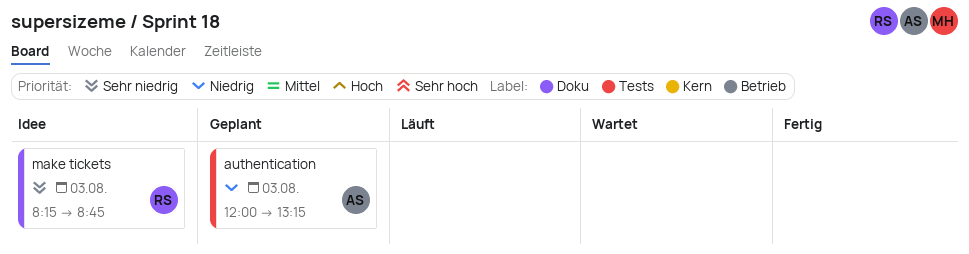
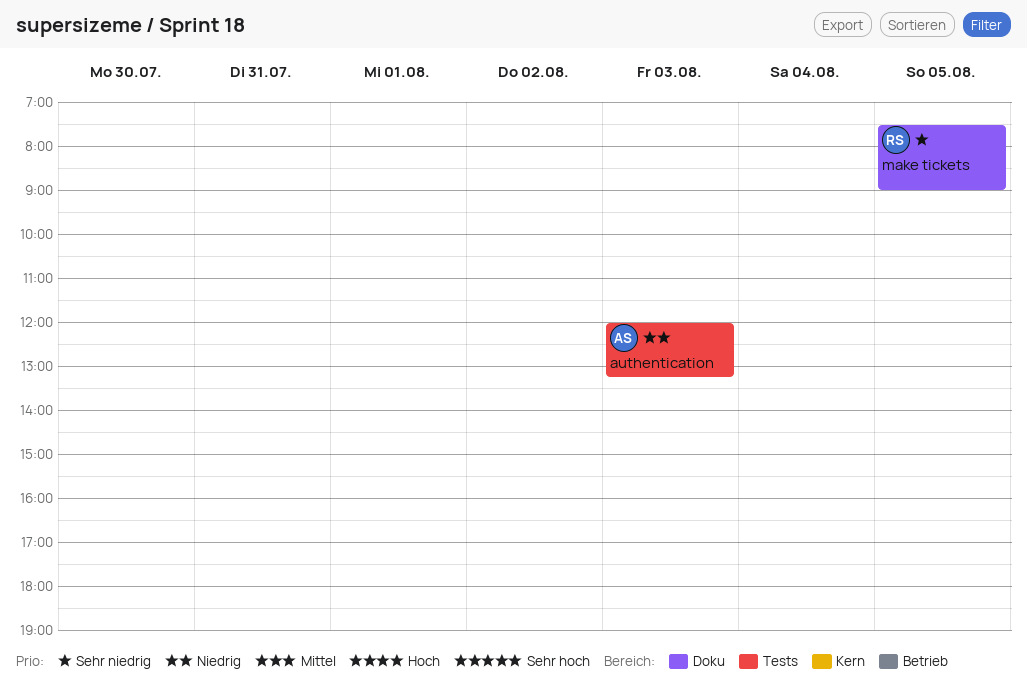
make tickets, day: Aug 3 -> Aug 5
make tickets, begins: 08:15 -> 07:30
make tickets, ends: 08:45 -> 09:00

